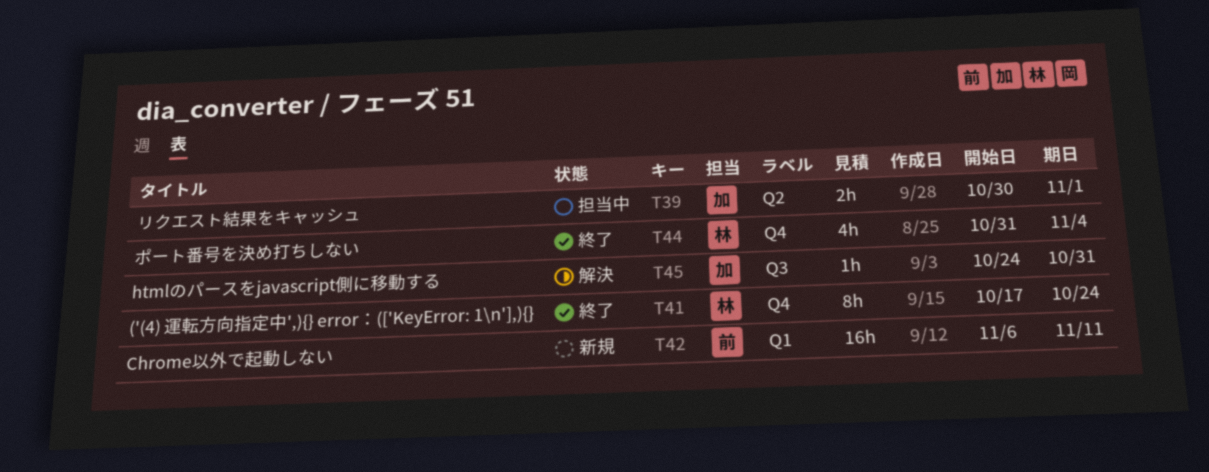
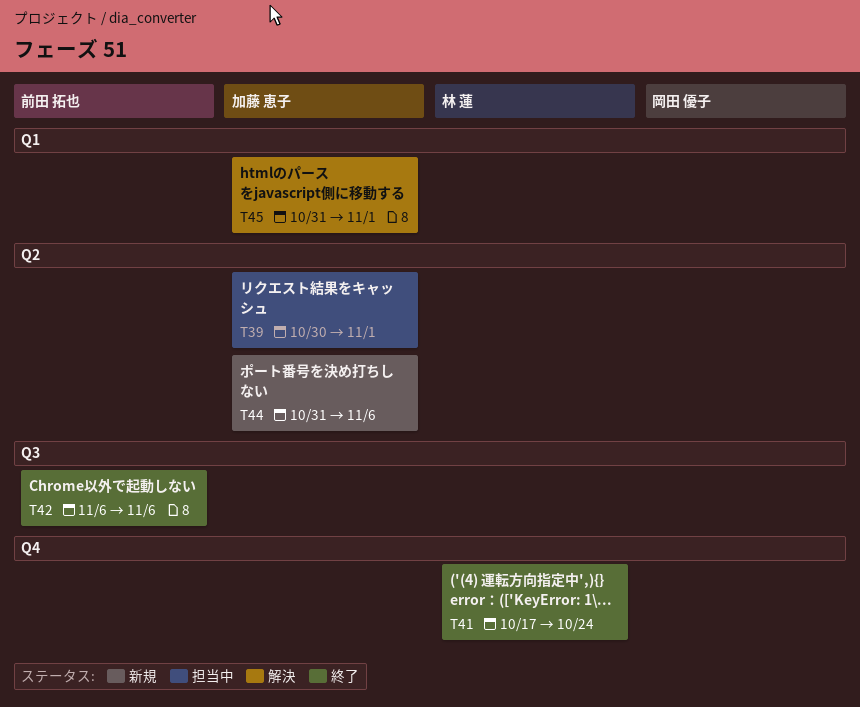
T42, status: 新規 -> 終了
T42, label: Q1 -> Q3
T42, due: Nov 11 -> Nov 6
T44, status: 終了 -> 新規
T44, owner: 林 蓮 -> 加藤 恵子
T44, label: Q4 -> Q2
T44, due: Nov 4 -> Nov 6
T45, label: Q3 -> Q1
T45, start: Oct 24 -> Oct 31
T45, due: Oct 31 -> Nov 1

